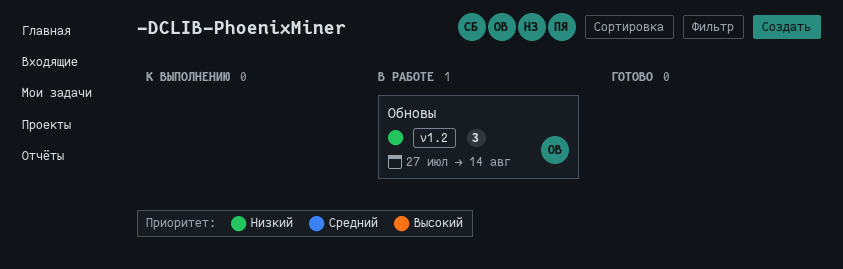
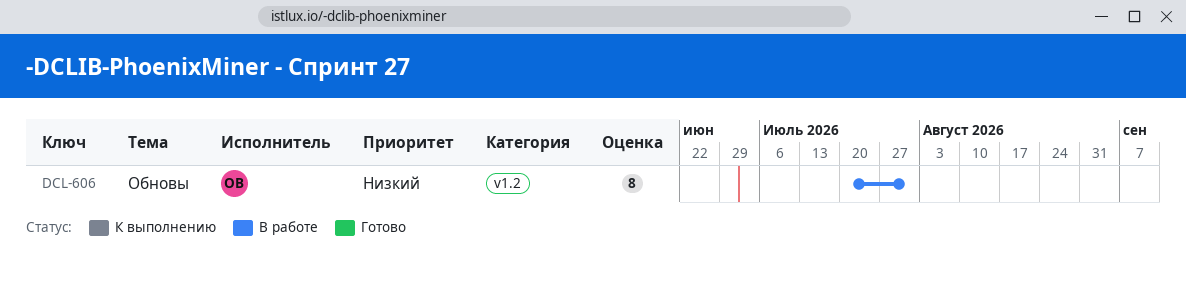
Обновы, estimate: 3 -> 8
Обновы, start: Jul 27 -> Jul 20
Обновы, due: Aug 14 -> Jul 31

